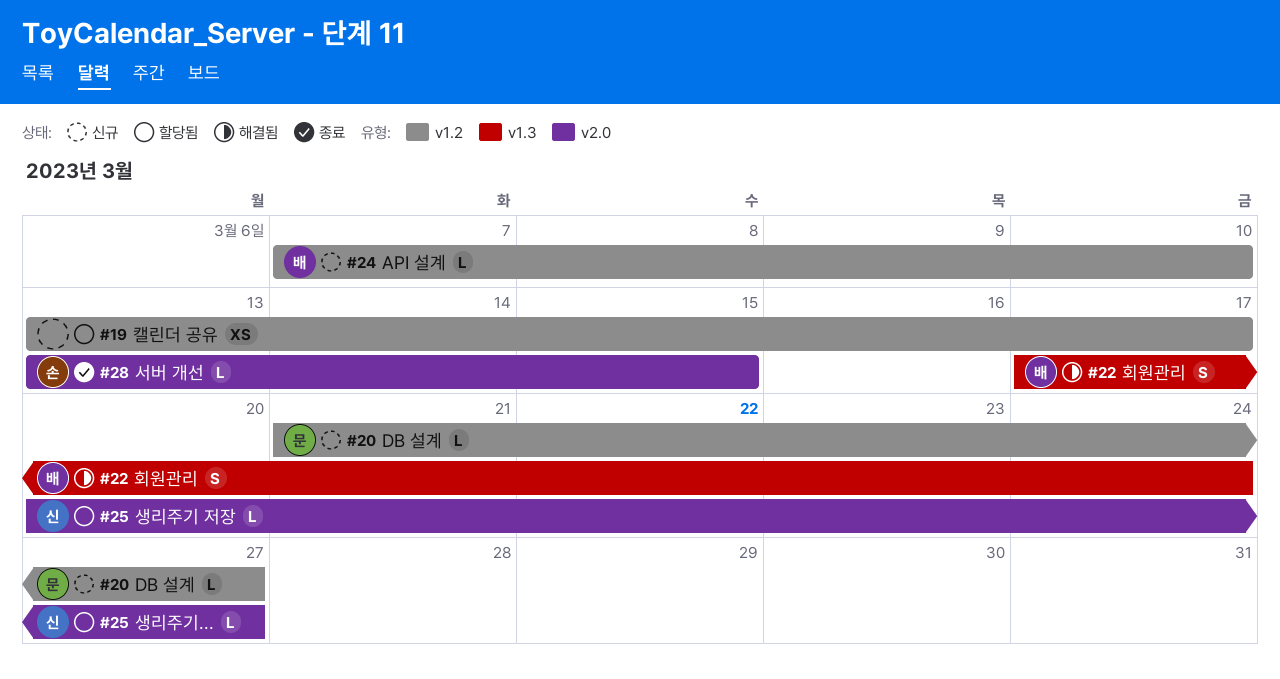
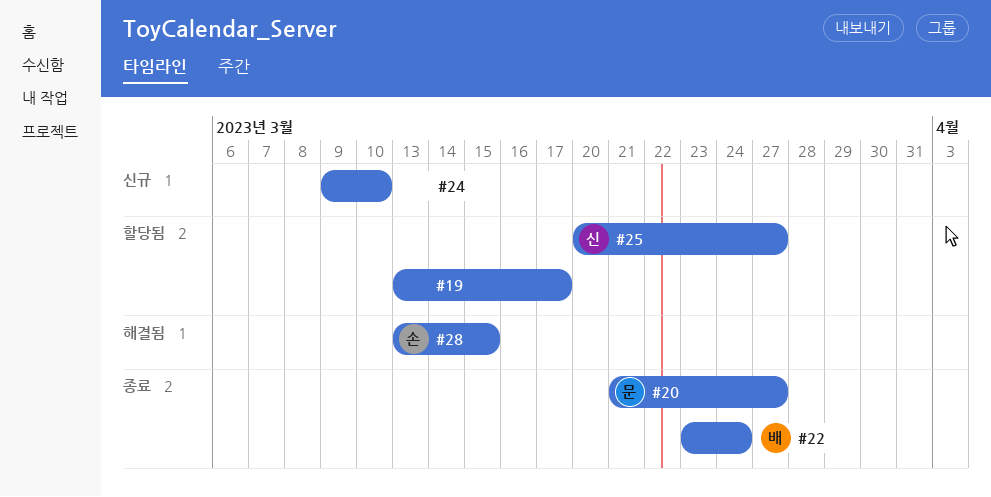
#20, status: 신규 -> 종료
#22, status: 해결됨 -> 종료
#22, start: Mar 17 -> Mar 23
#24, owner: 배 -> none
#24, start: Mar 7 -> Mar 9
#28, status: 종료 -> 해결됨

